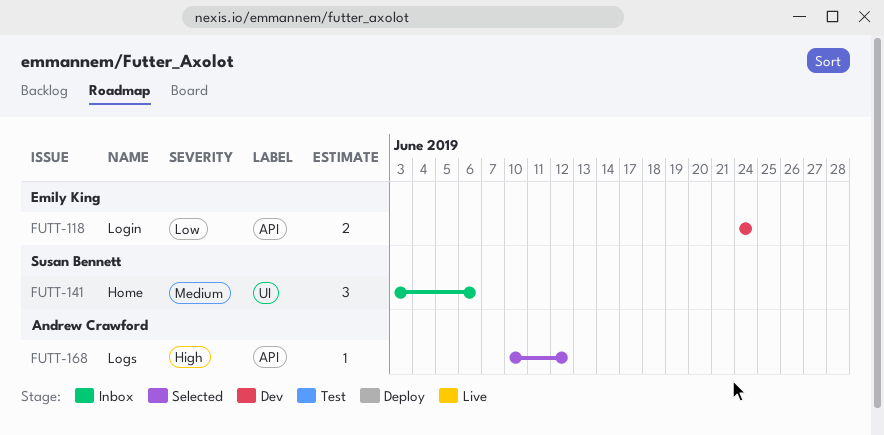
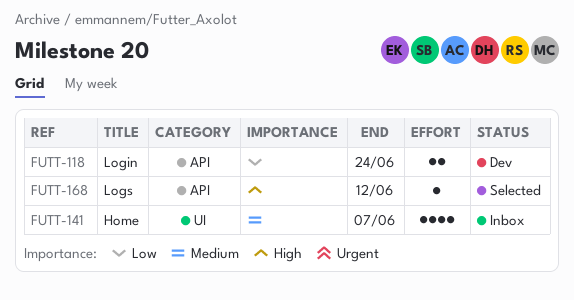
FUTT-141, estimate: 3 -> 4
FUTT-141, due: Jun 6 -> Jun 7

